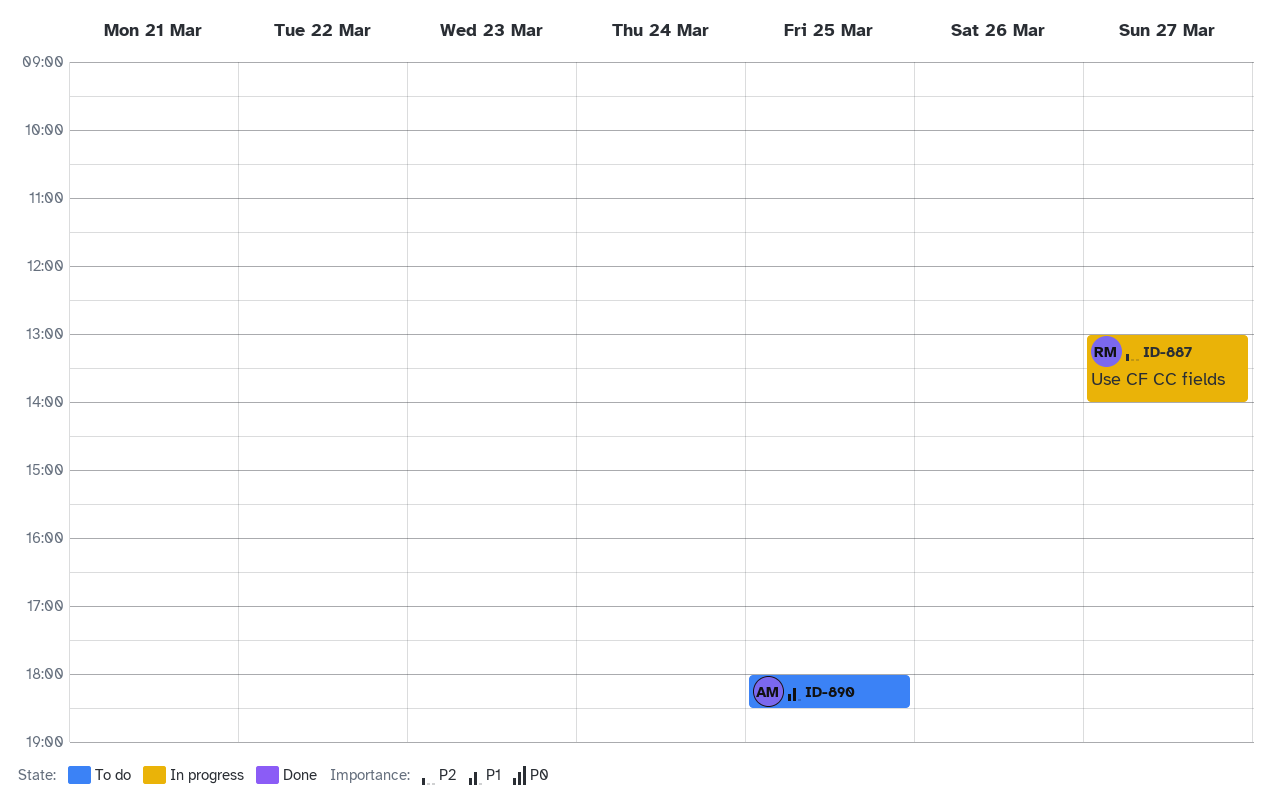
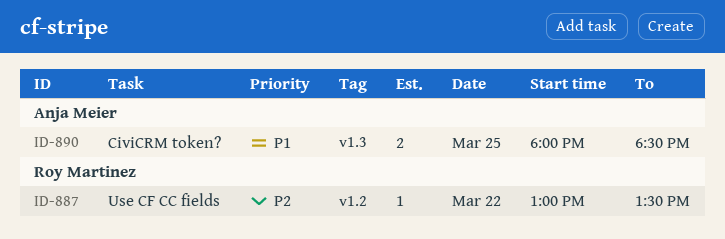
ID-887, day: Mar 27 -> Mar 22
ID-887, ends: 14:00 -> 13:30

